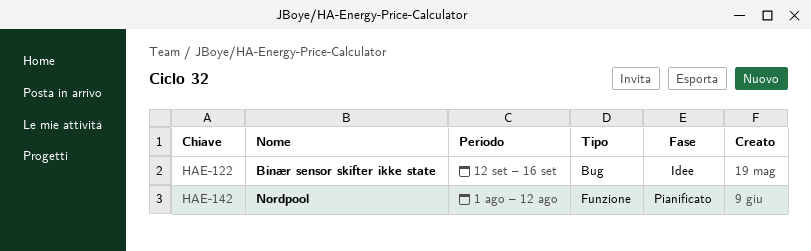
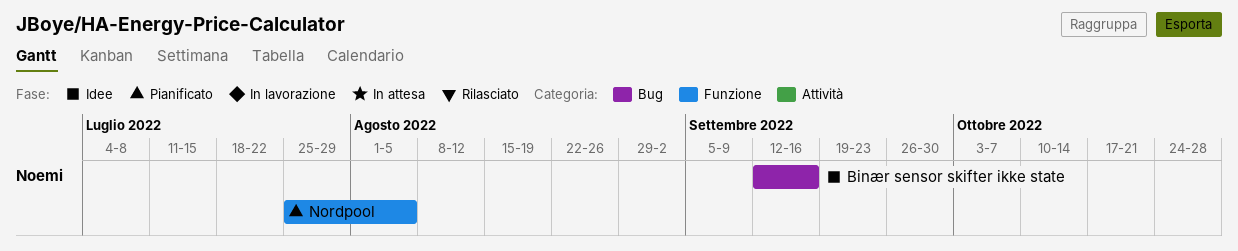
Nordpool, start: Aug 1 -> Jul 25
Nordpool, due: Aug 12 -> Aug 5

